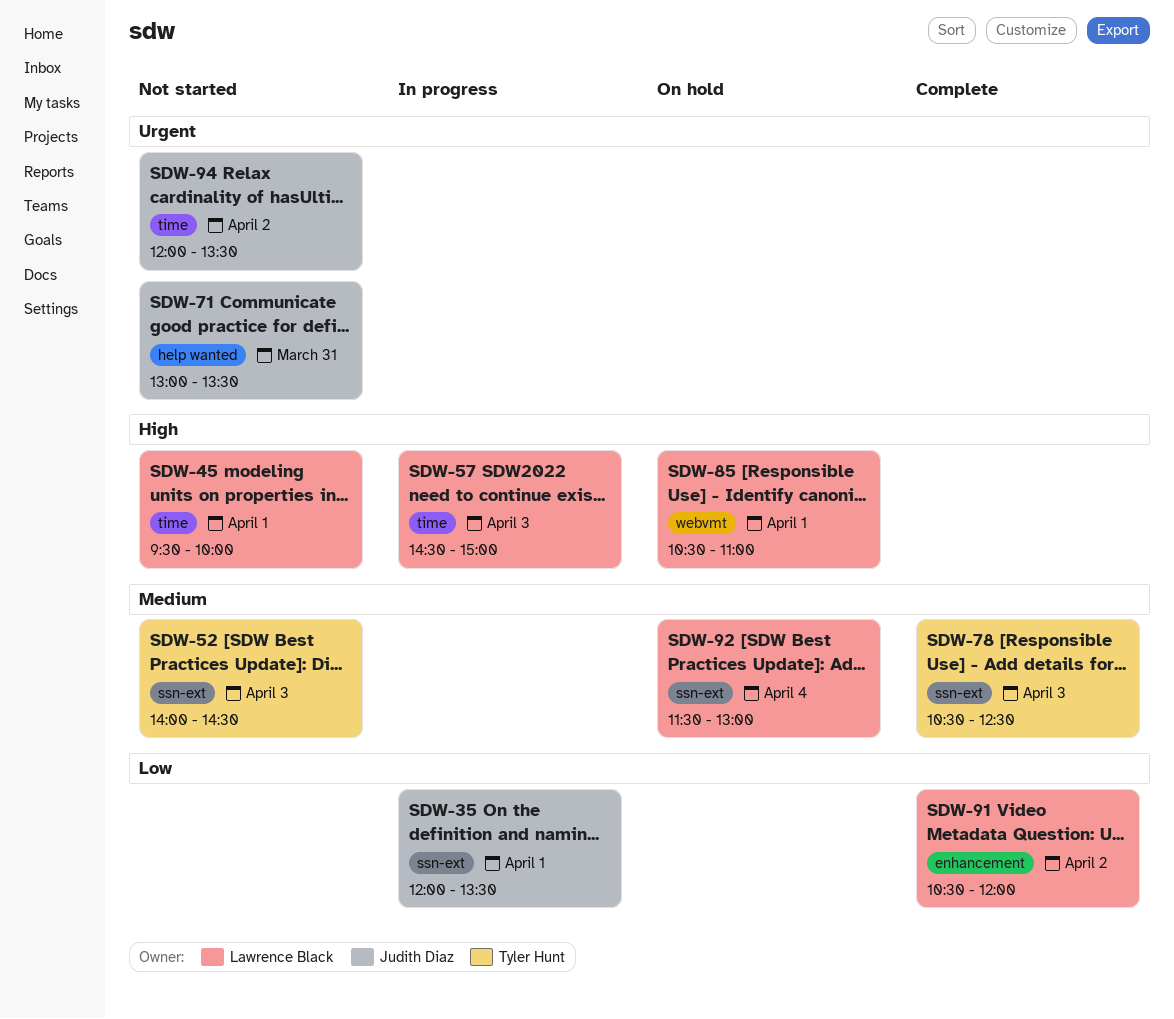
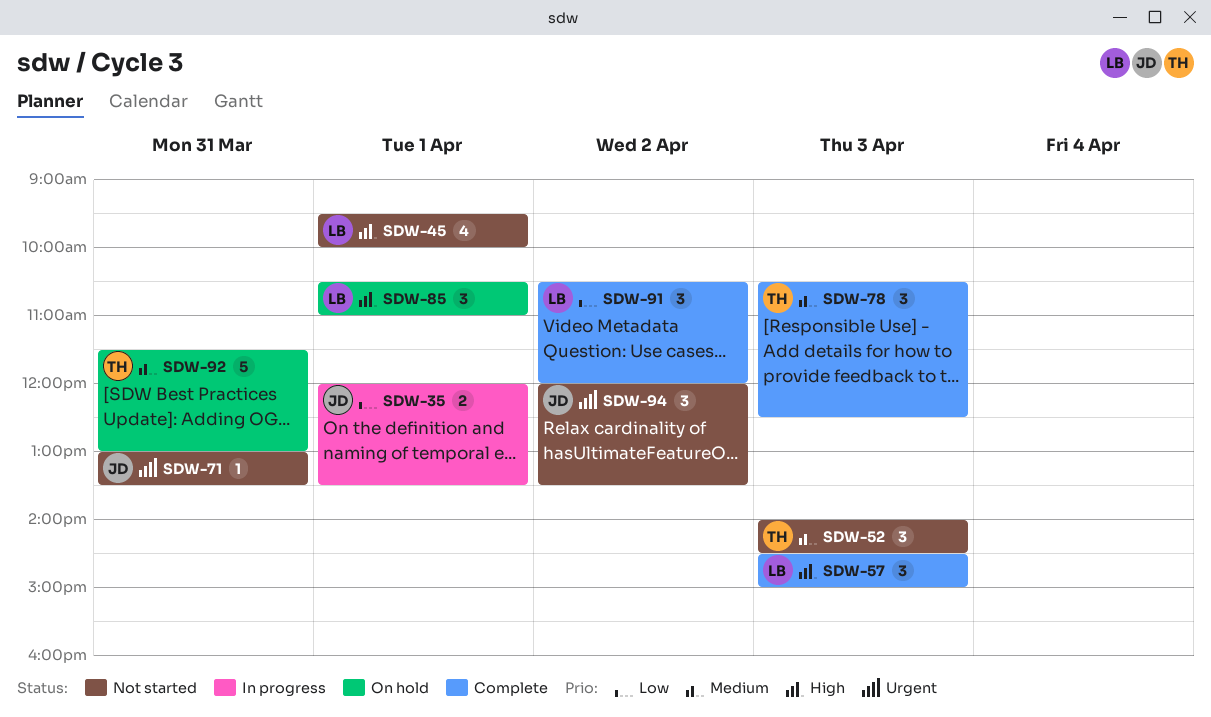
SDW-57, status: In progress -> Complete
SDW-92, owner: Lawrence Black -> Tyler Hunt
SDW-92, day: Apr 4 -> Mar 31

